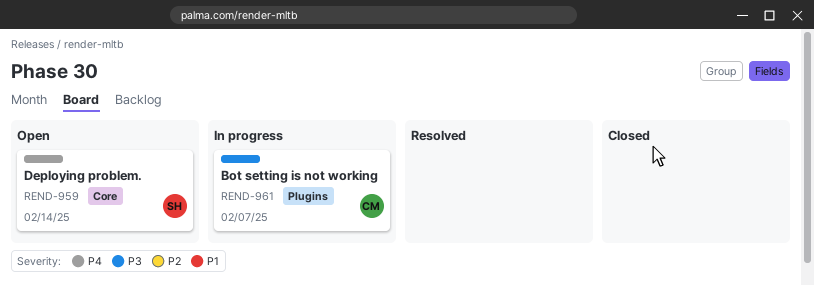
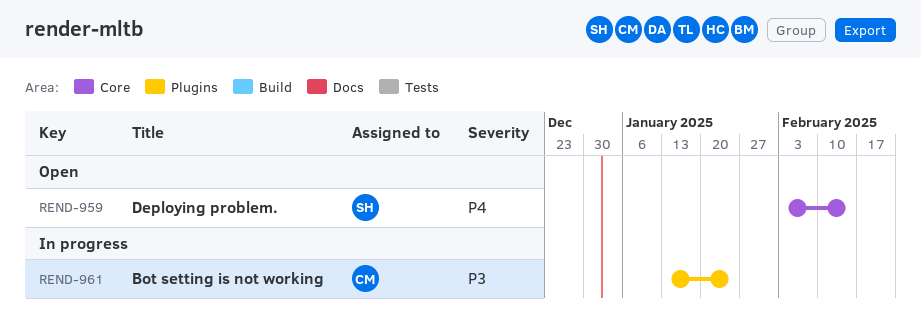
REND-961, due: Feb 7 -> Jan 24

